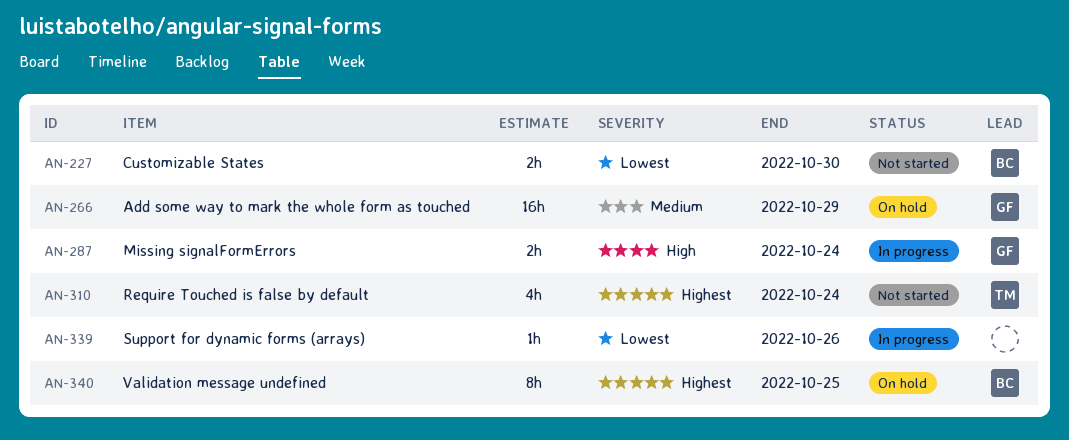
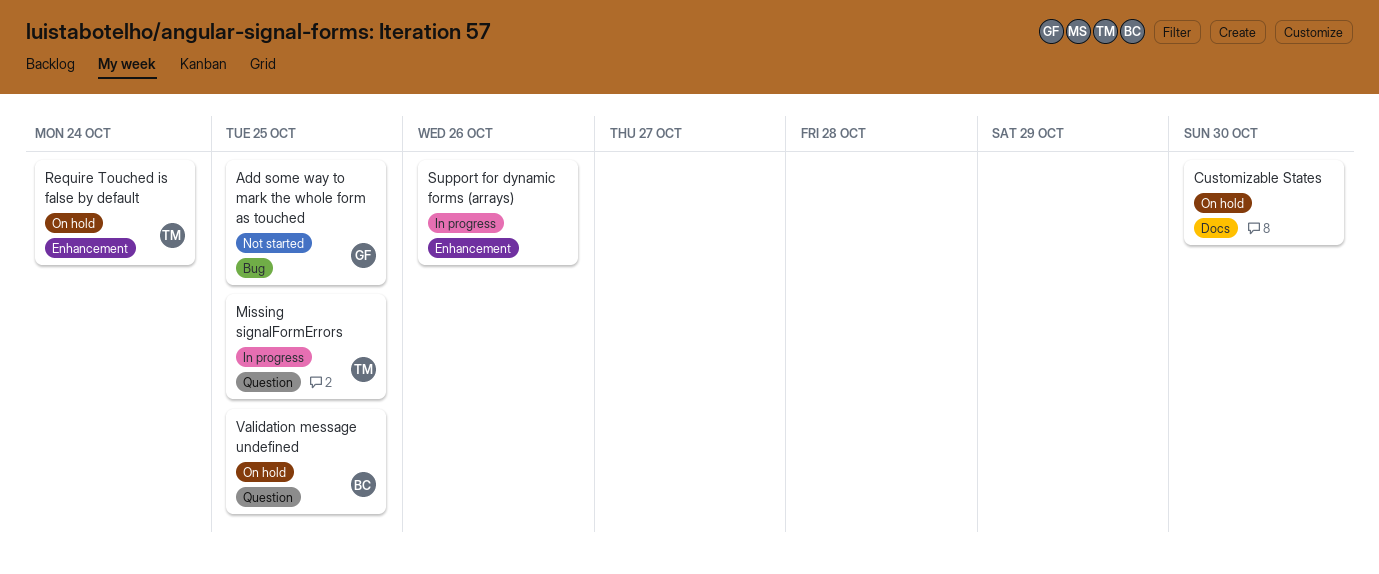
Add some way to mark the whole form as touched, status: On hold -> Not started
Add some way to mark the whole form as touched, due: Oct 29 -> Oct 25
Customizable States, status: Not started -> On hold
Customizable States, owner: BC -> none
Missing signalFormErrors, owner: GF -> TM
Missing signalFormErrors, due: Oct 24 -> Oct 25
Require Touched is false by default, status: Not started -> On hold

